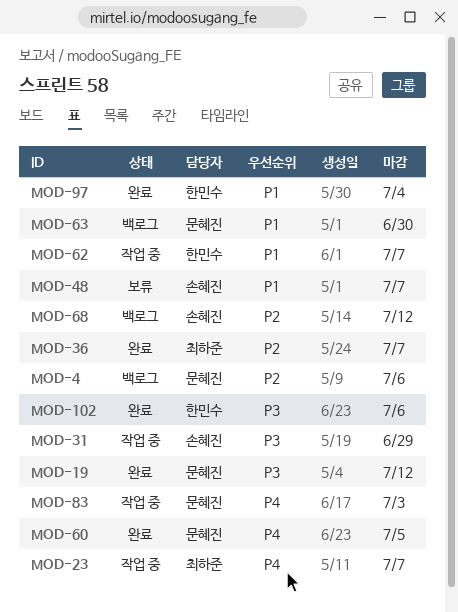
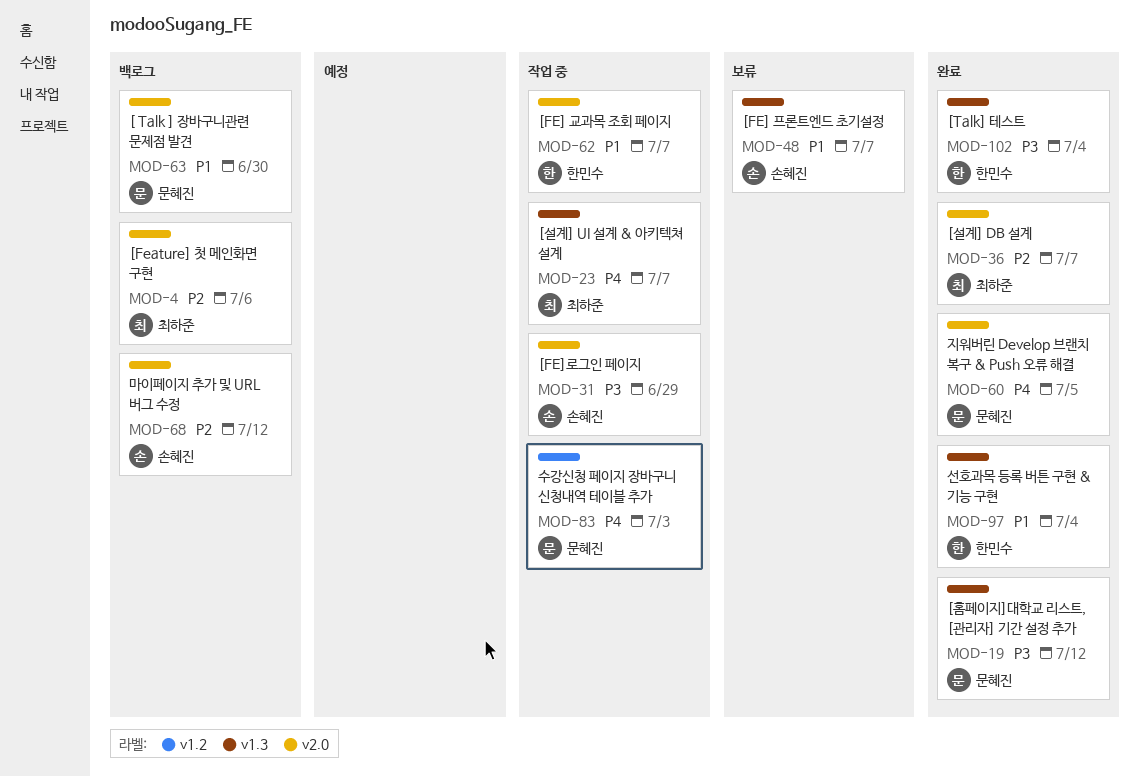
MOD-4, owner: 문혜진 -> 최하준
MOD-102, due: Jul 6 -> Jul 4

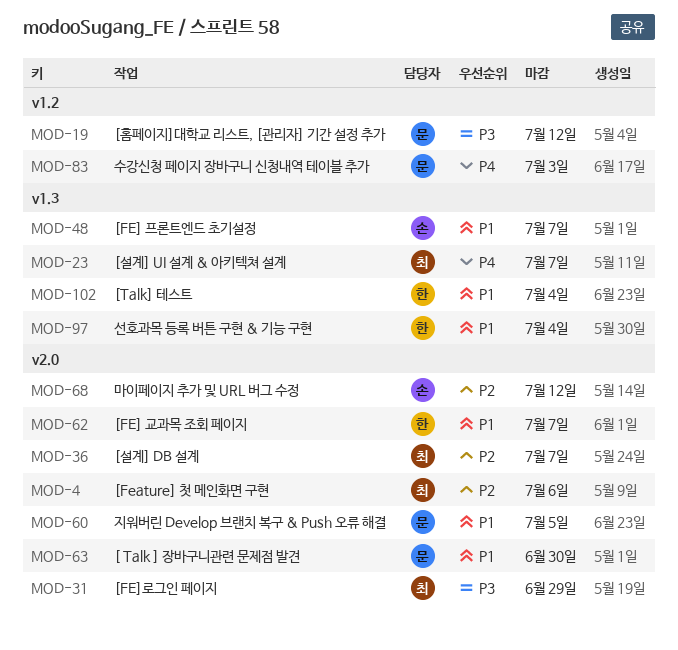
MOD-19, label: v1.3 -> v1.2
MOD-31, owner: 손혜진 -> 최하준
MOD-60, priority: P4 -> P1
MOD-102, priority: P3 -> P1

